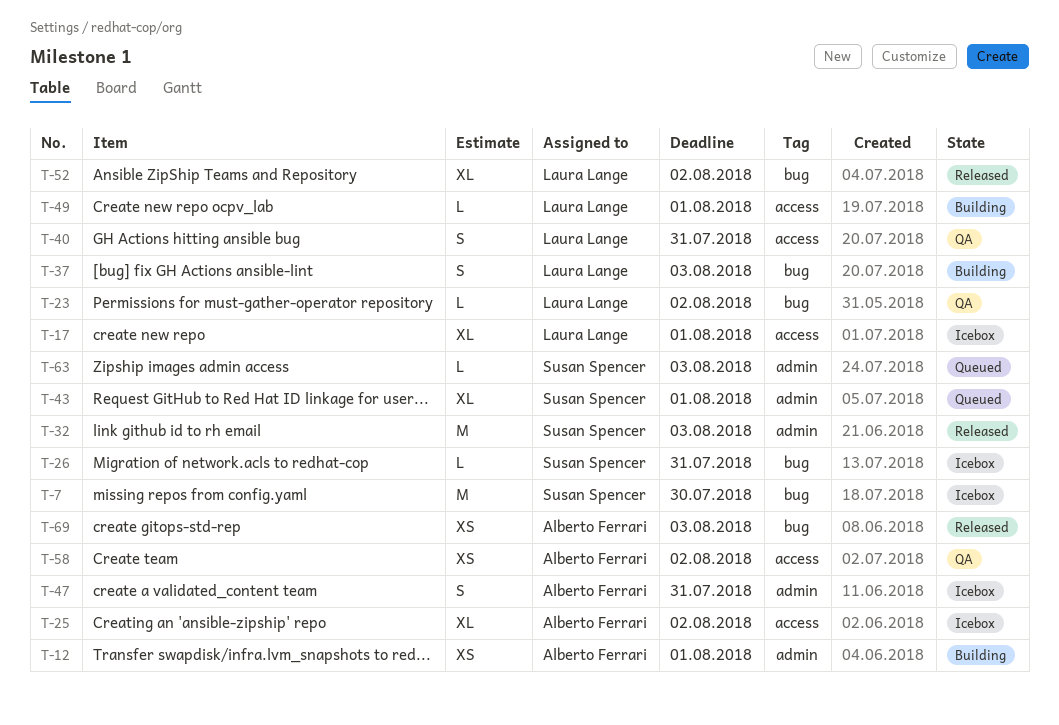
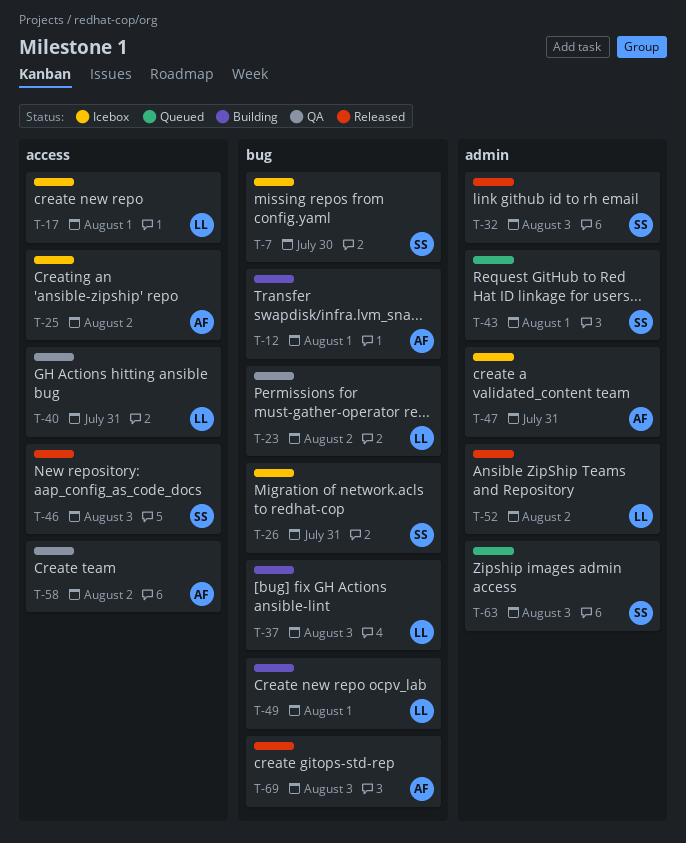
T-12, label: admin -> bug
T-46: none -> present
T-49, label: access -> bug
T-52, label: bug -> admin

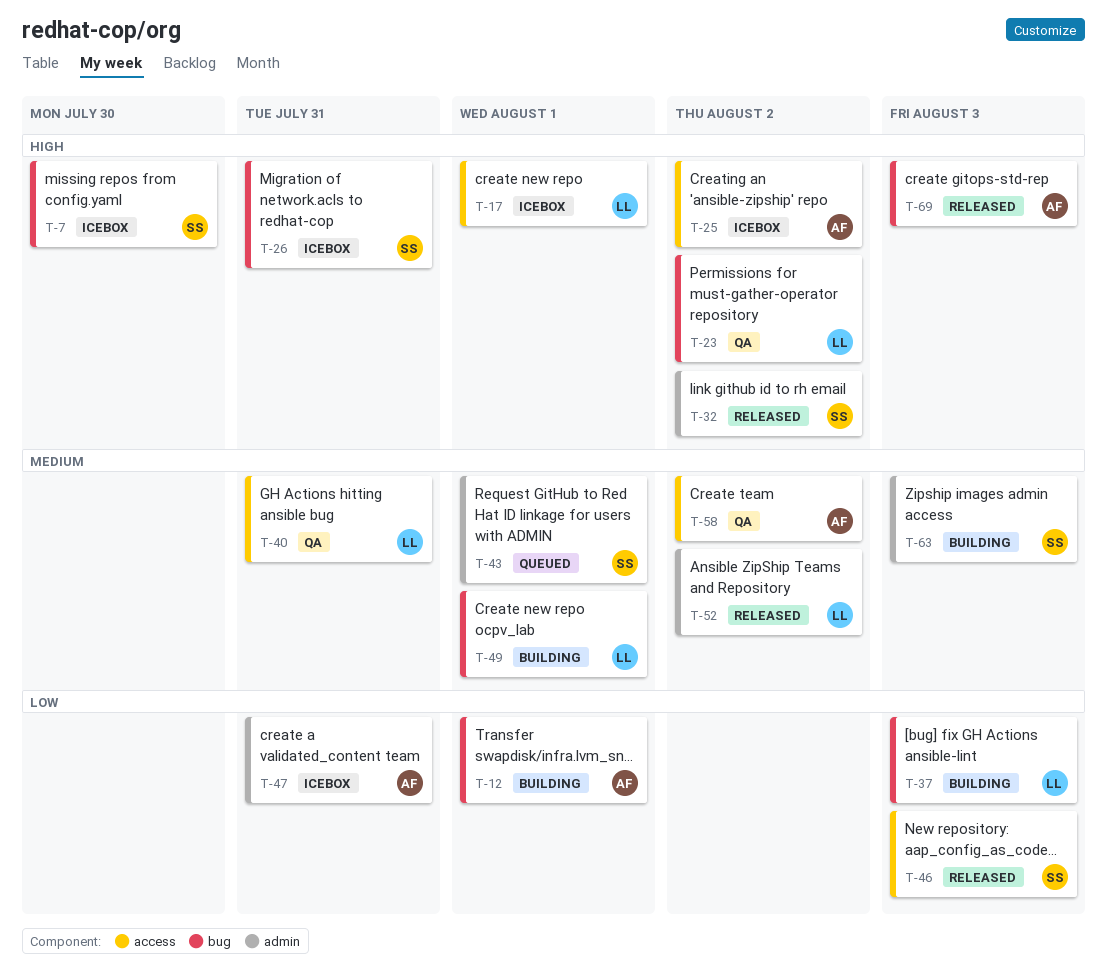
T-32, due: Aug 3 -> Aug 2
T-63, status: Queued -> Building

